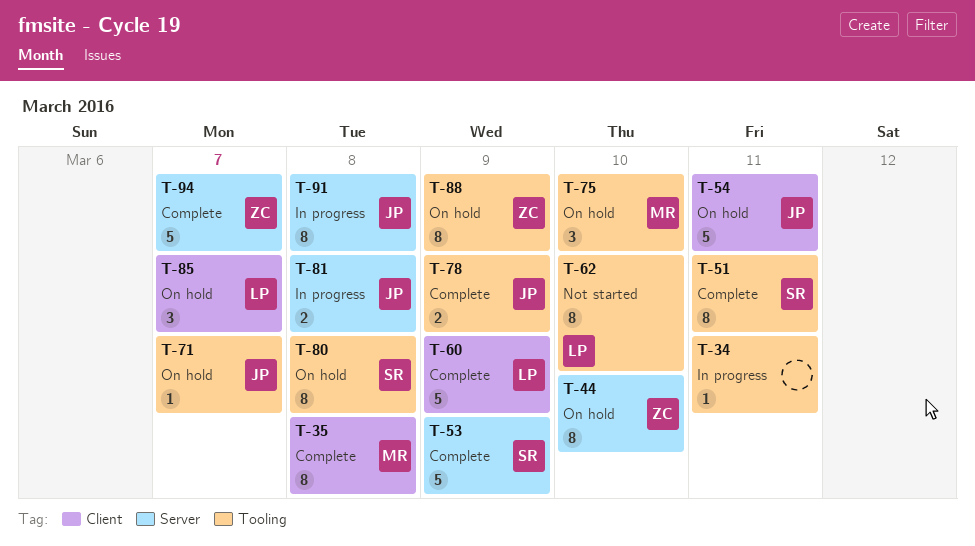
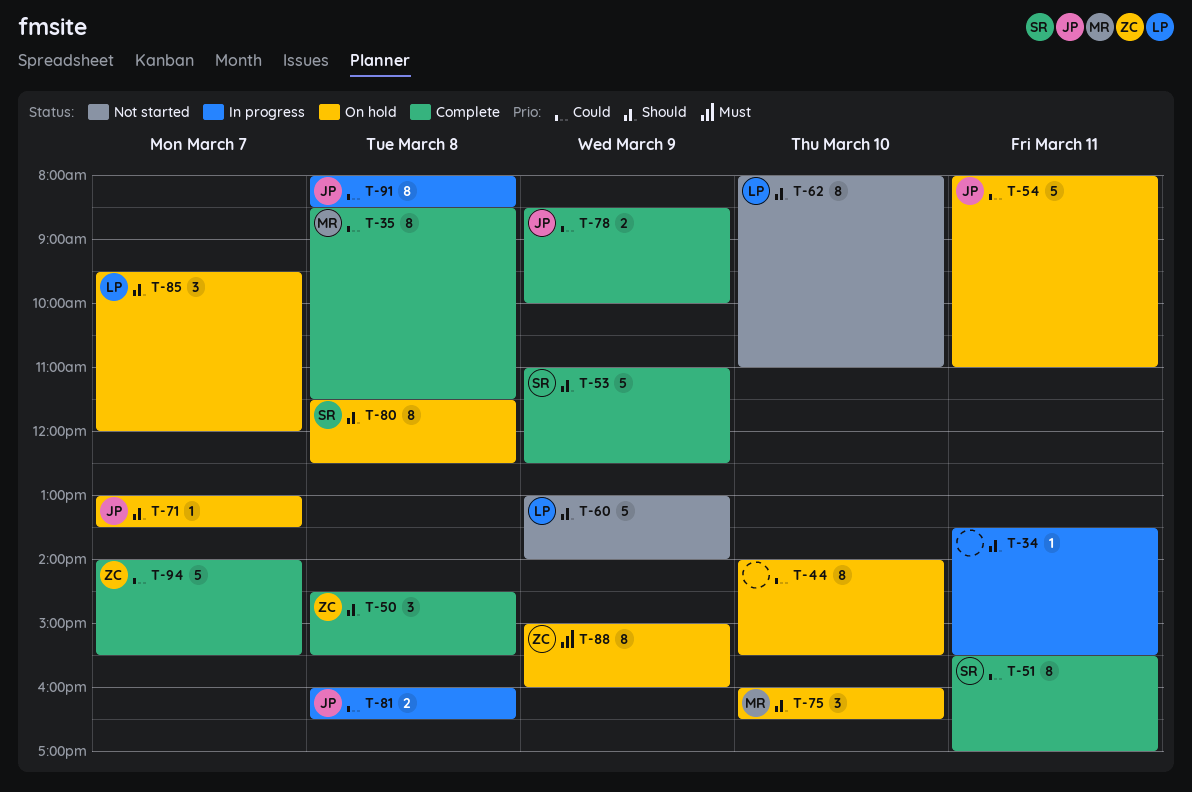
T-44, owner: ZC -> none
T-50: none -> present
T-60, status: Complete -> Not started

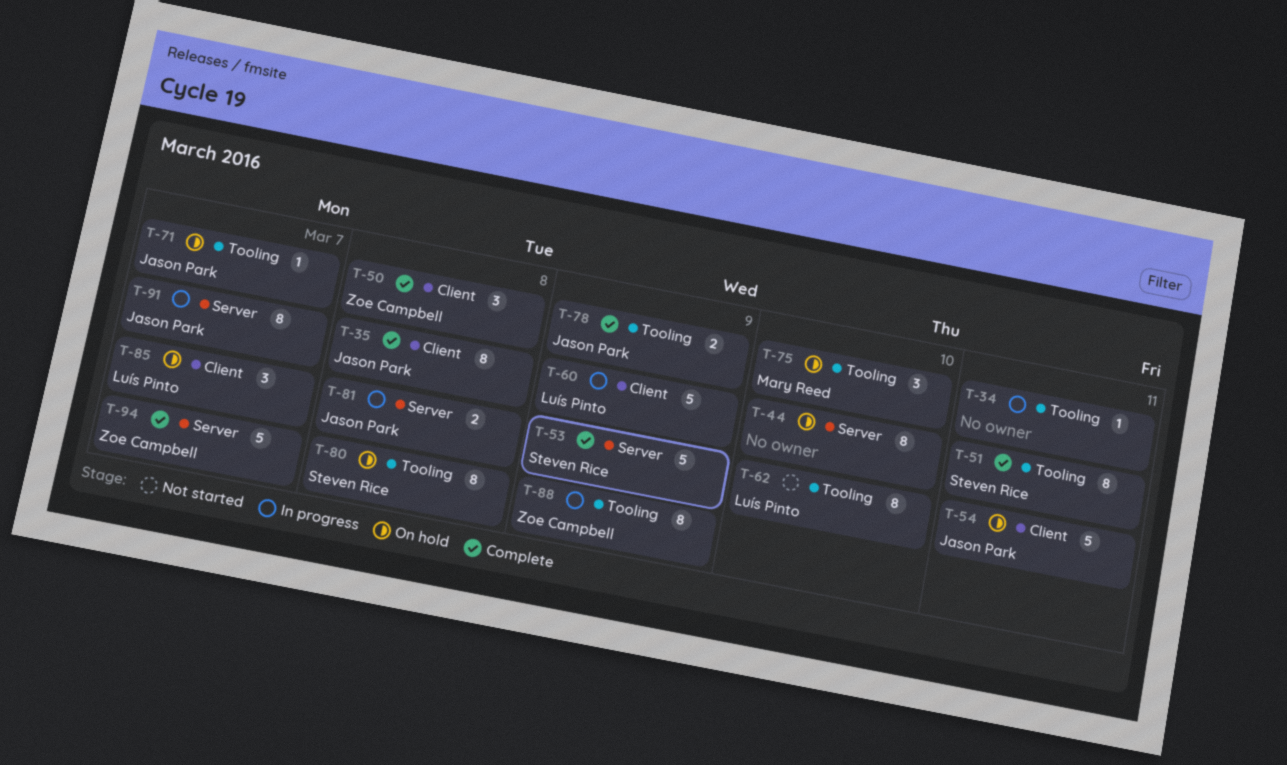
T-35, owner: Mary Reed -> Jason Park
T-60, status: Not started -> In progress
T-88, status: On hold -> In progress
T-91, day: Mar 8 -> Mar 7

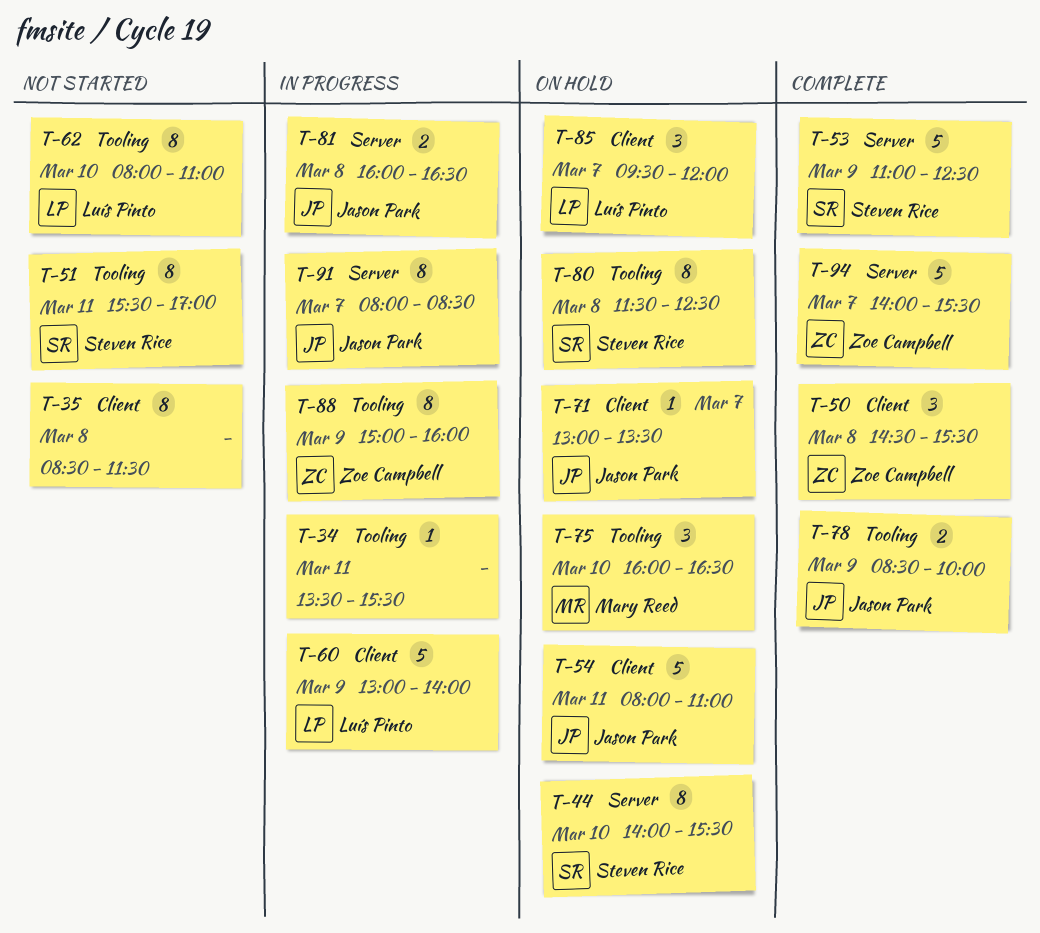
T-35, status: Complete -> Not started
T-35, owner: Jason Park -> none
T-44, owner: none -> Steven Rice
T-51, status: Complete -> Not started
T-71, label: Tooling -> Client

